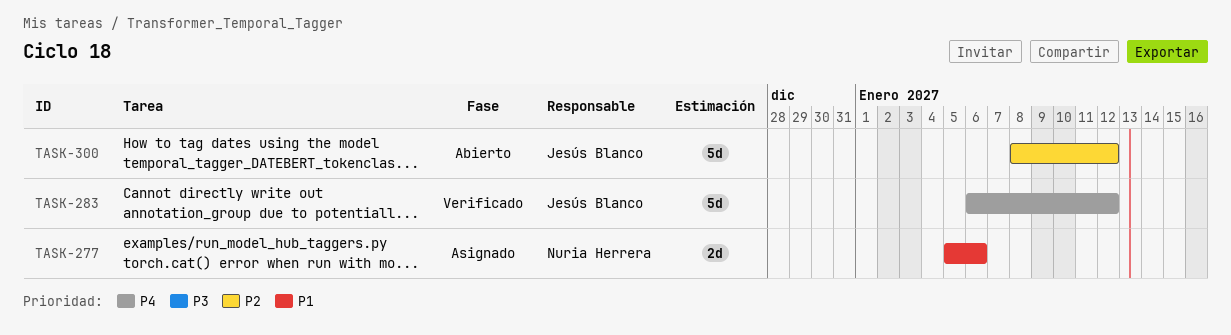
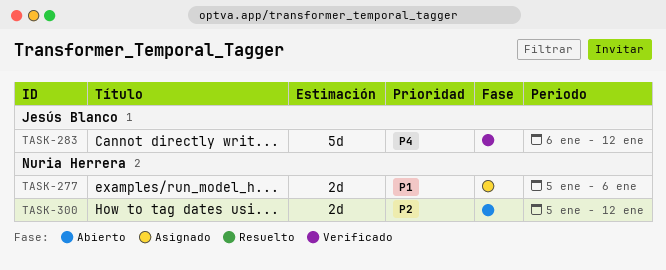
TASK-300, owner: Jesús Blanco -> Nuria Herrera
TASK-300, estimate: 5d -> 2d
TASK-300, start: Jan 8 -> Jan 5

